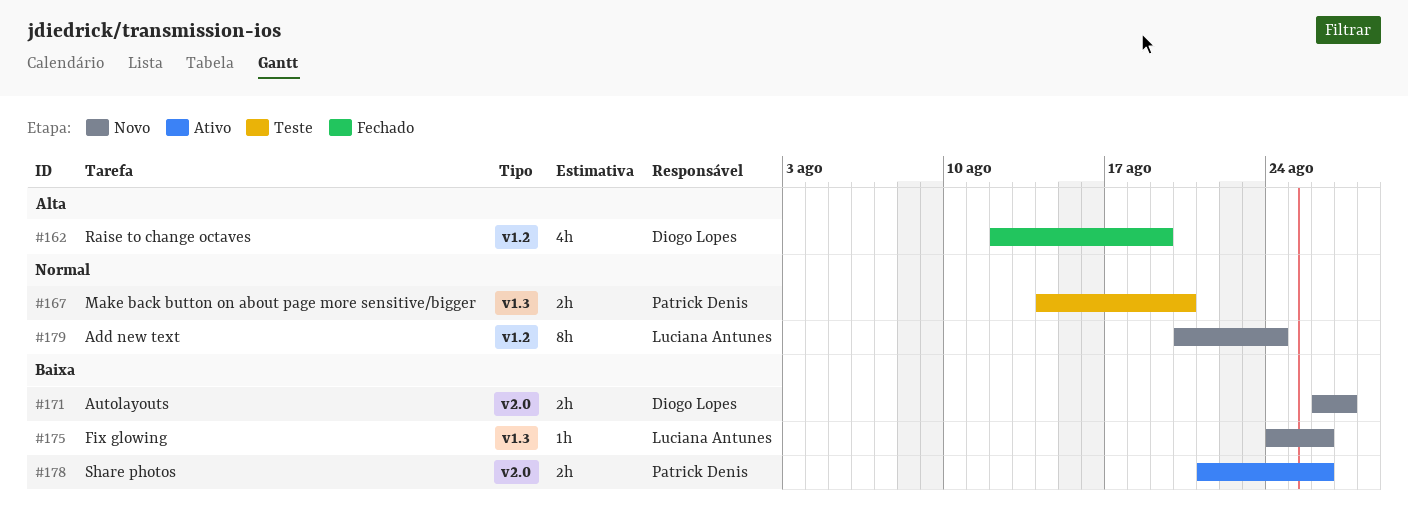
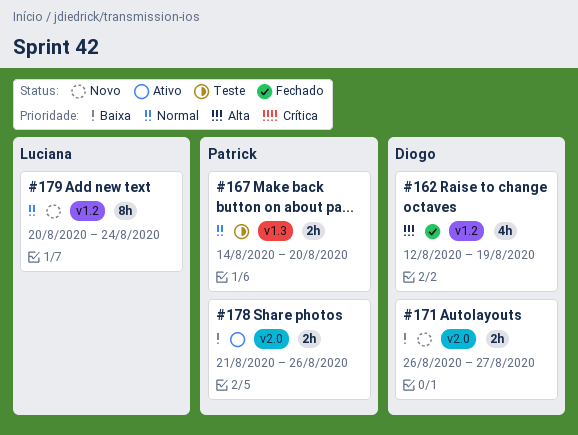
#175: present -> none

